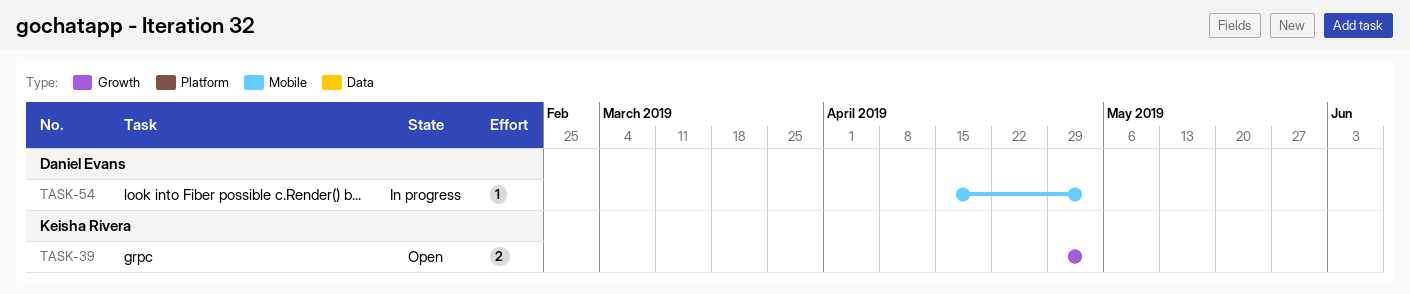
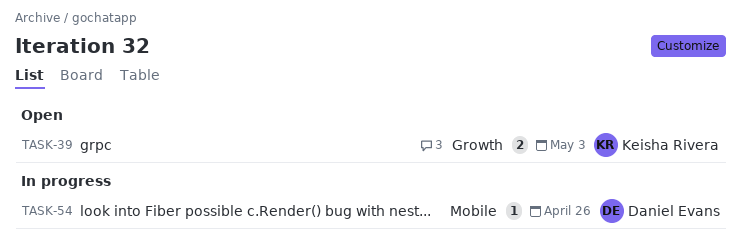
TASK-54, due: May 3 -> Apr 26

